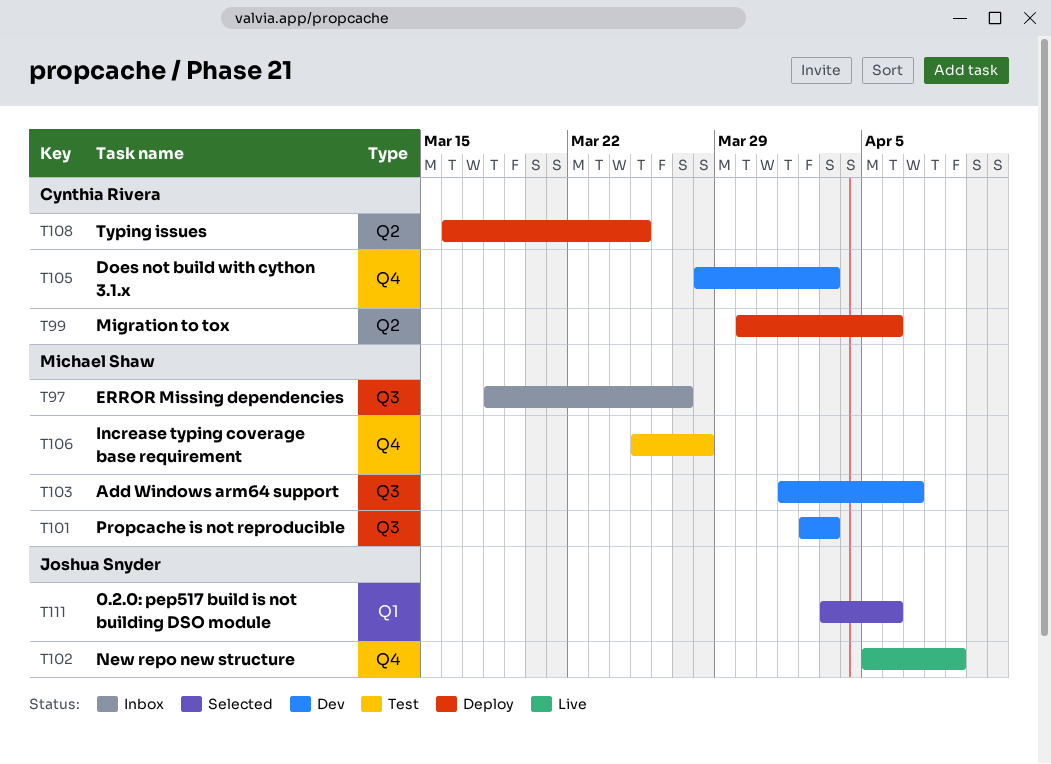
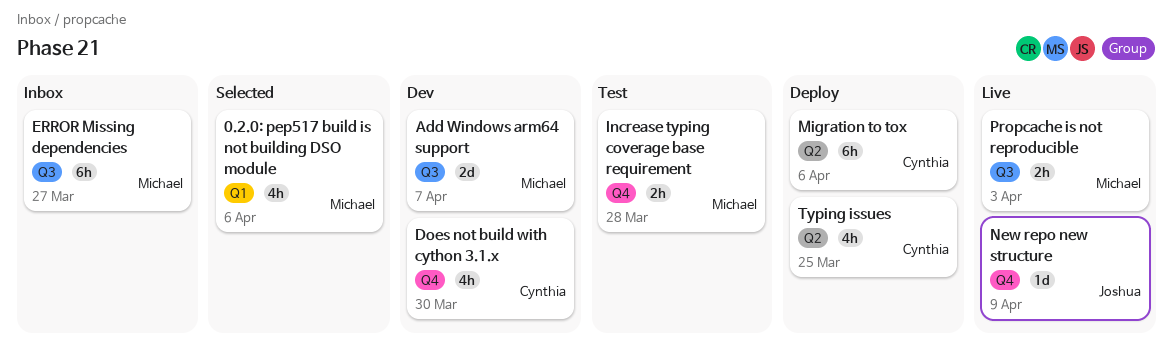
0.2.0: pep517 build is not building DSO module, owner: Joshua Snyder -> Michael Shaw
Does not build with cython 3.1.x, due: Apr 3 -> Mar 30
Propcache is not reproducible, status: Dev -> Live

